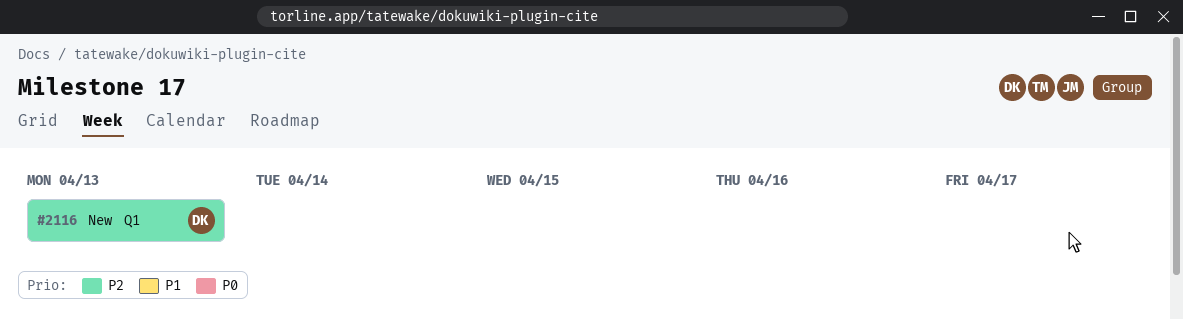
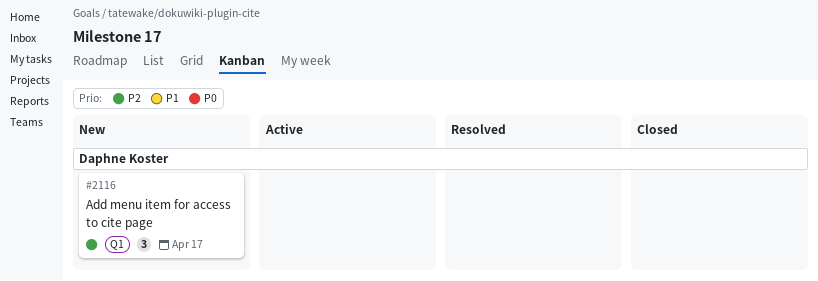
#2116, due: Apr 13 -> Apr 17

